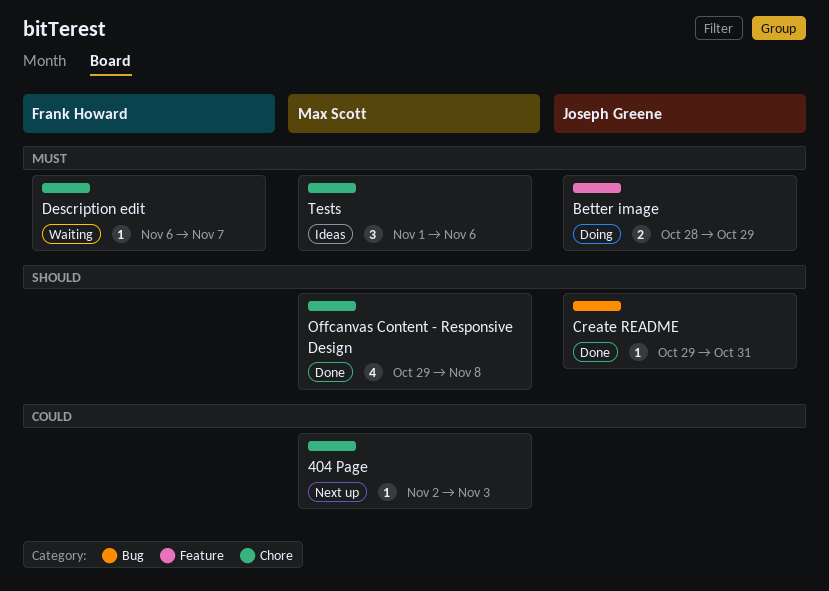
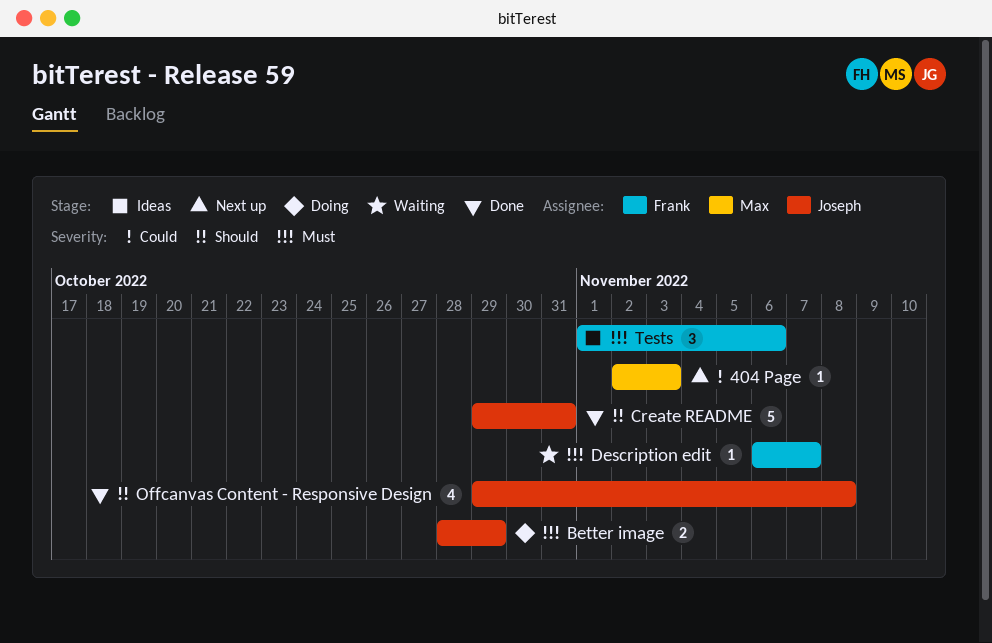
Create README, estimate: 1 -> 5
Offcanvas Content - Responsive Design, owner: Max Scott -> Joseph Greene
Tests, owner: Max Scott -> Frank Howard

